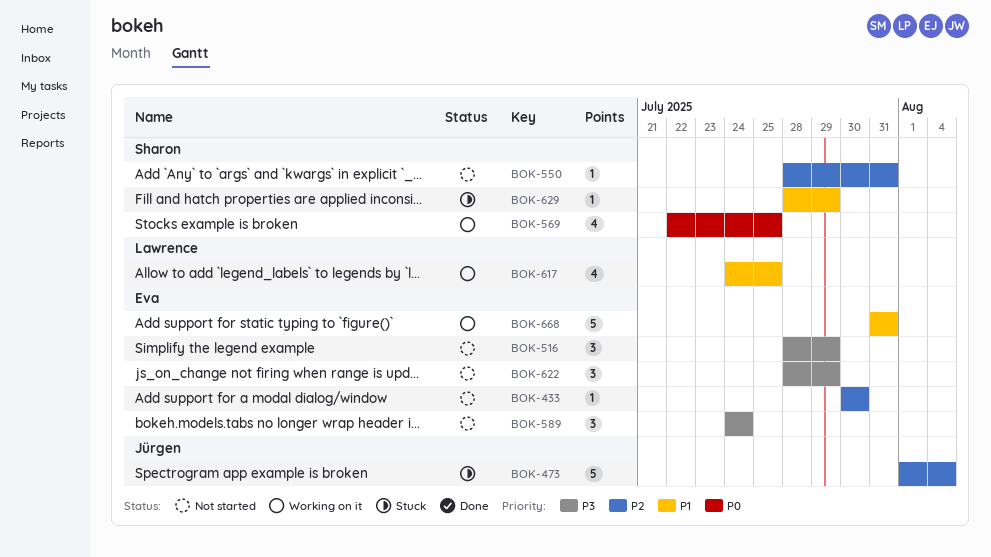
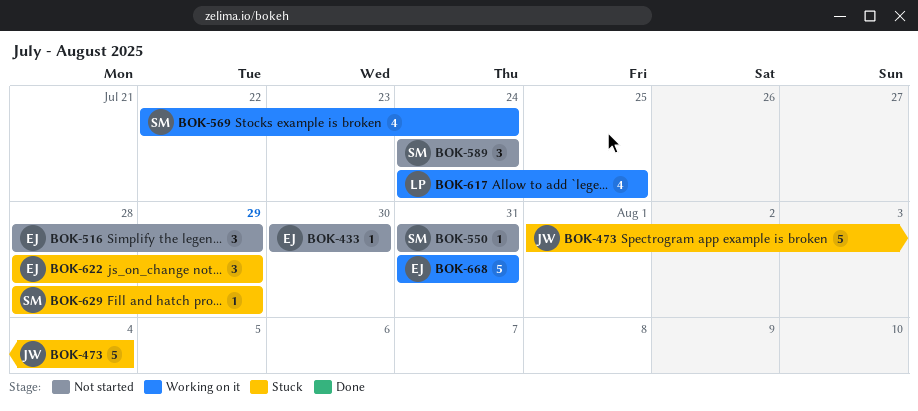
BOK-550, start: Jul 28 -> Jul 31
BOK-569, due: Jul 25 -> Jul 24
BOK-589, owner: Eva -> Sharon
BOK-622, status: Not started -> Stuck

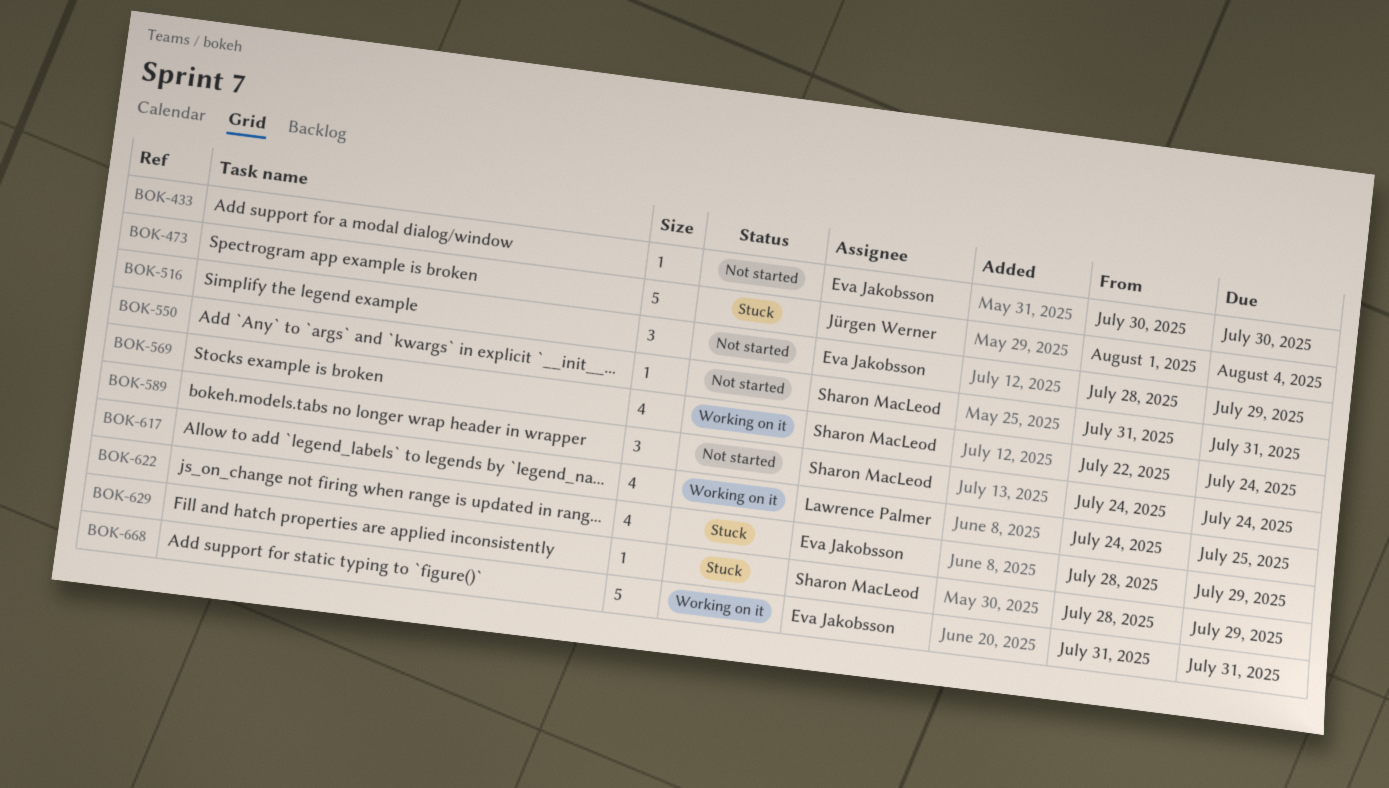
BOK-622, estimate: 3 -> 4

